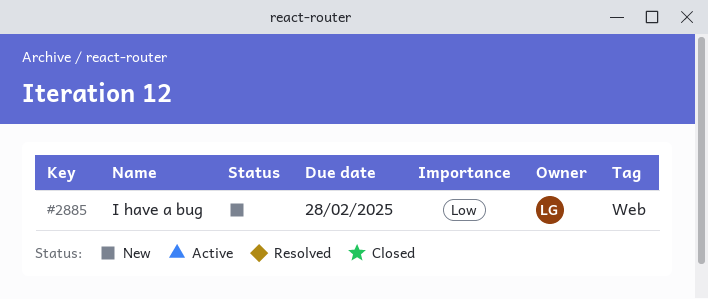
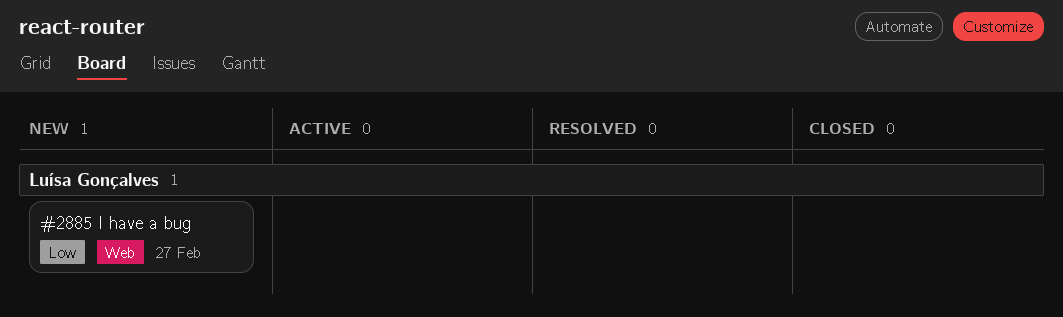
#2885, due: Feb 28 -> Feb 27

